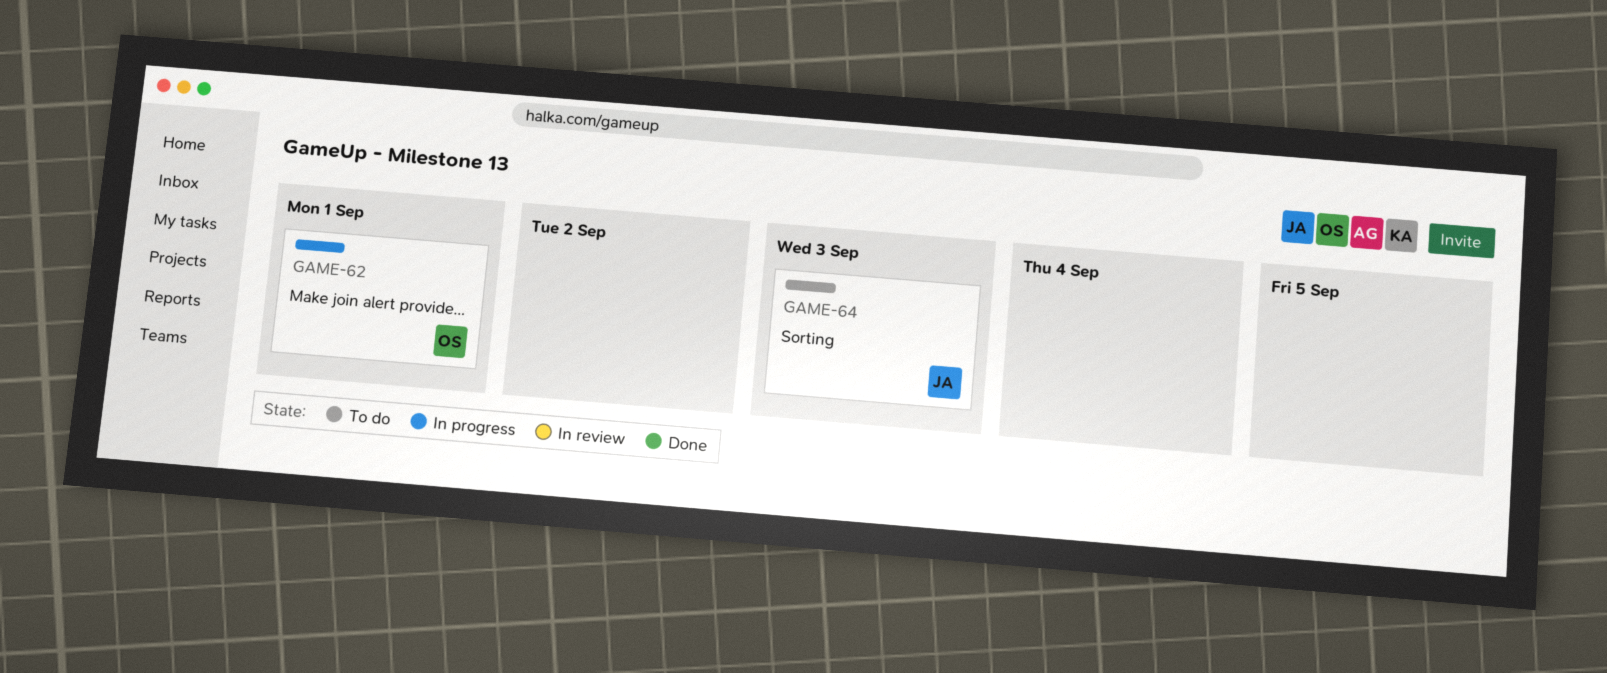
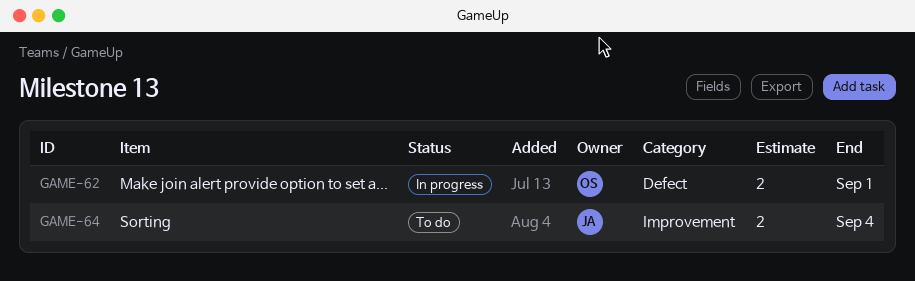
GAME-64, due: Sep 3 -> Sep 4

